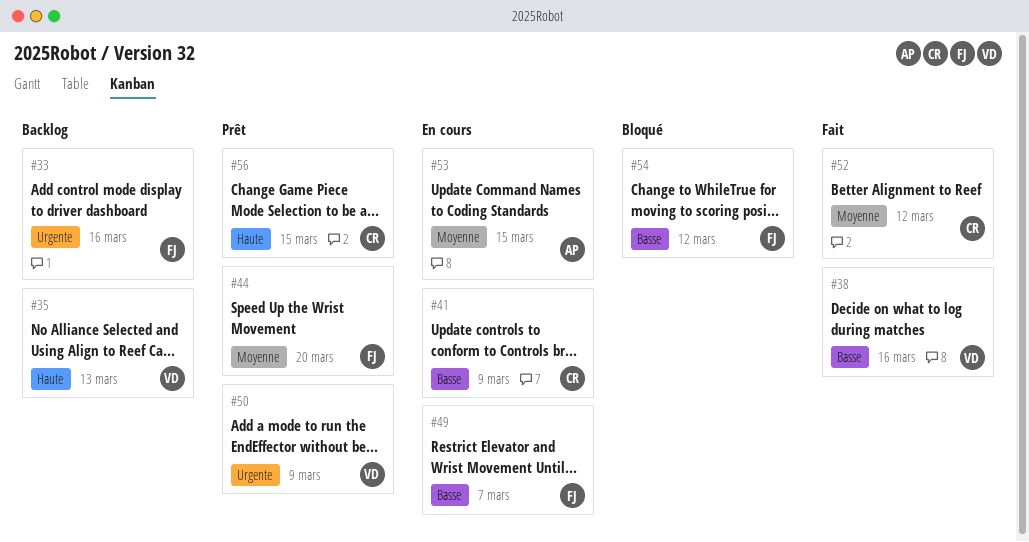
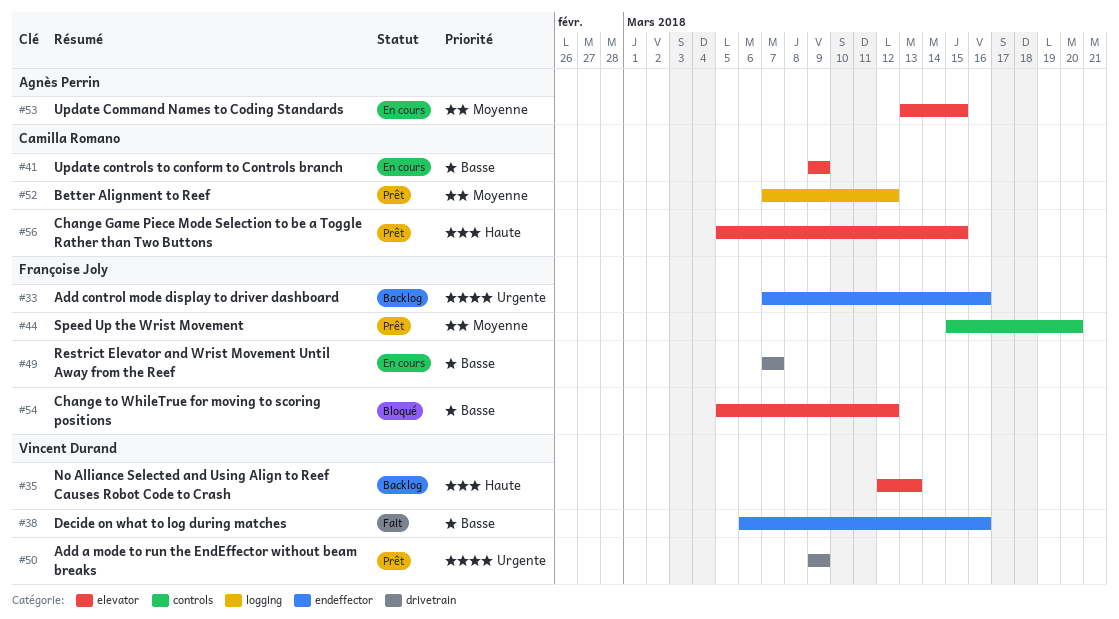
#52, status: Fait -> Prêt

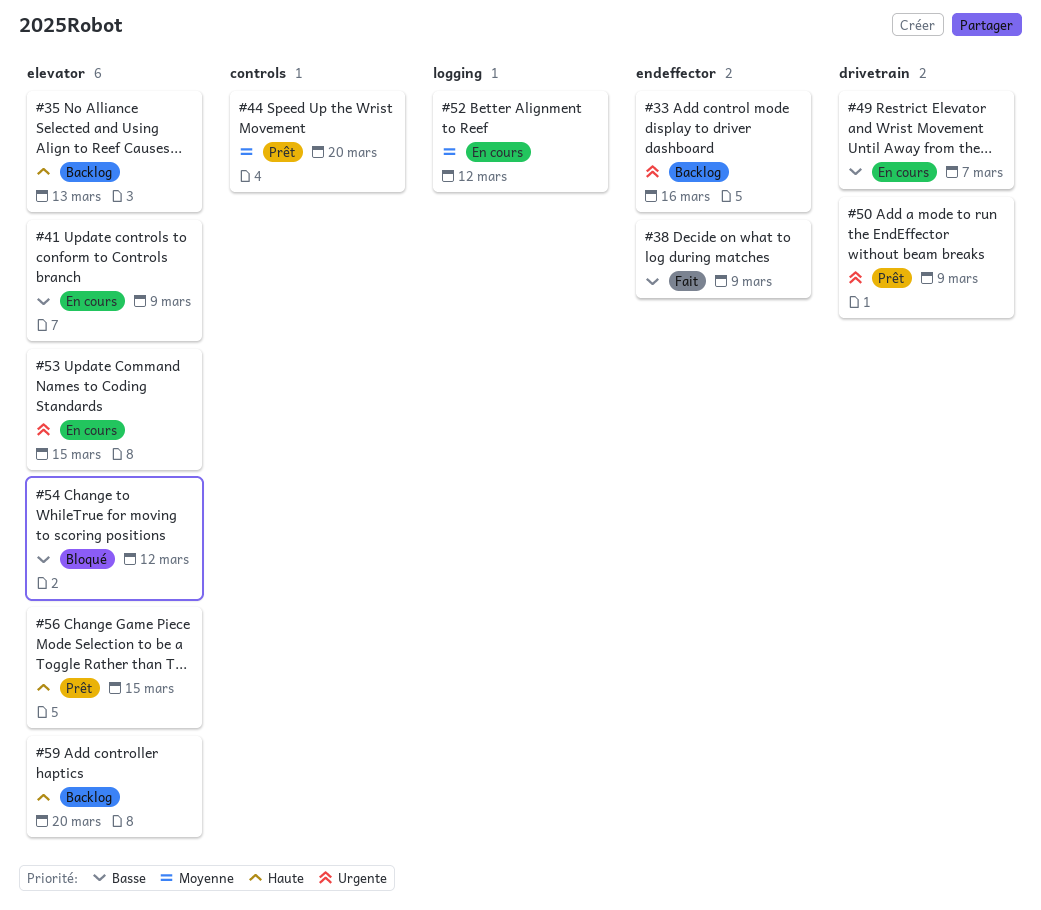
#38, due: Mar 16 -> Mar 9
#52, status: Prêt -> En cours
#53, priority: Moyenne -> Urgente
#59: none -> present

